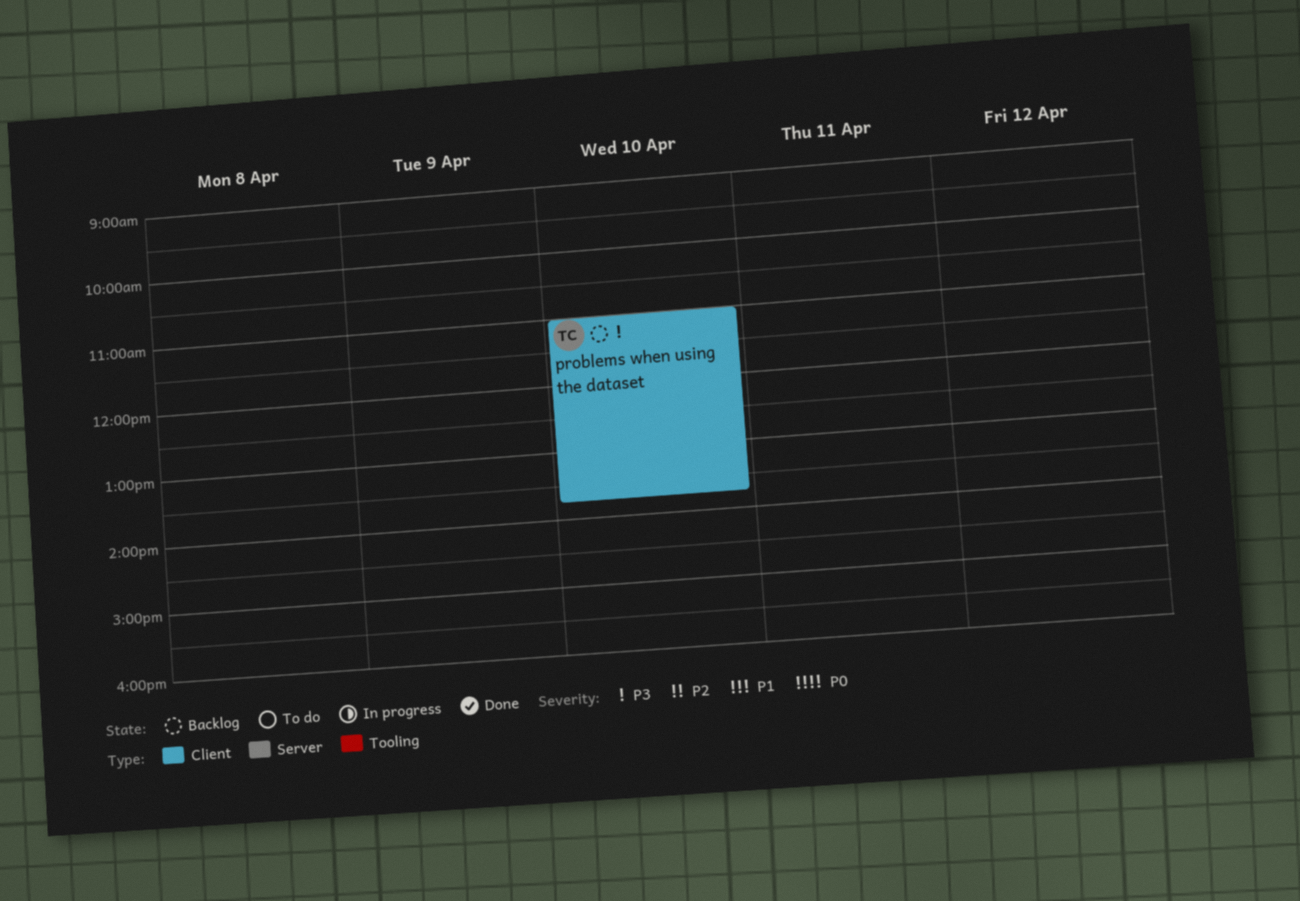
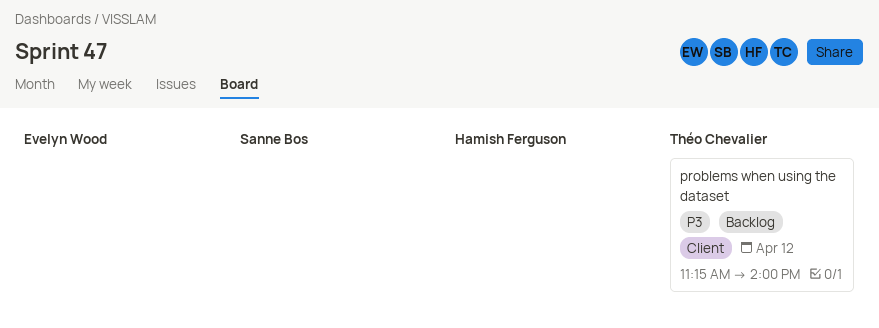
problems when using the dataset, day: Apr 10 -> Apr 12
problems when using the dataset, begins: 11:00 -> 11:15
problems when using the dataset, ends: 13:45 -> 14:00

